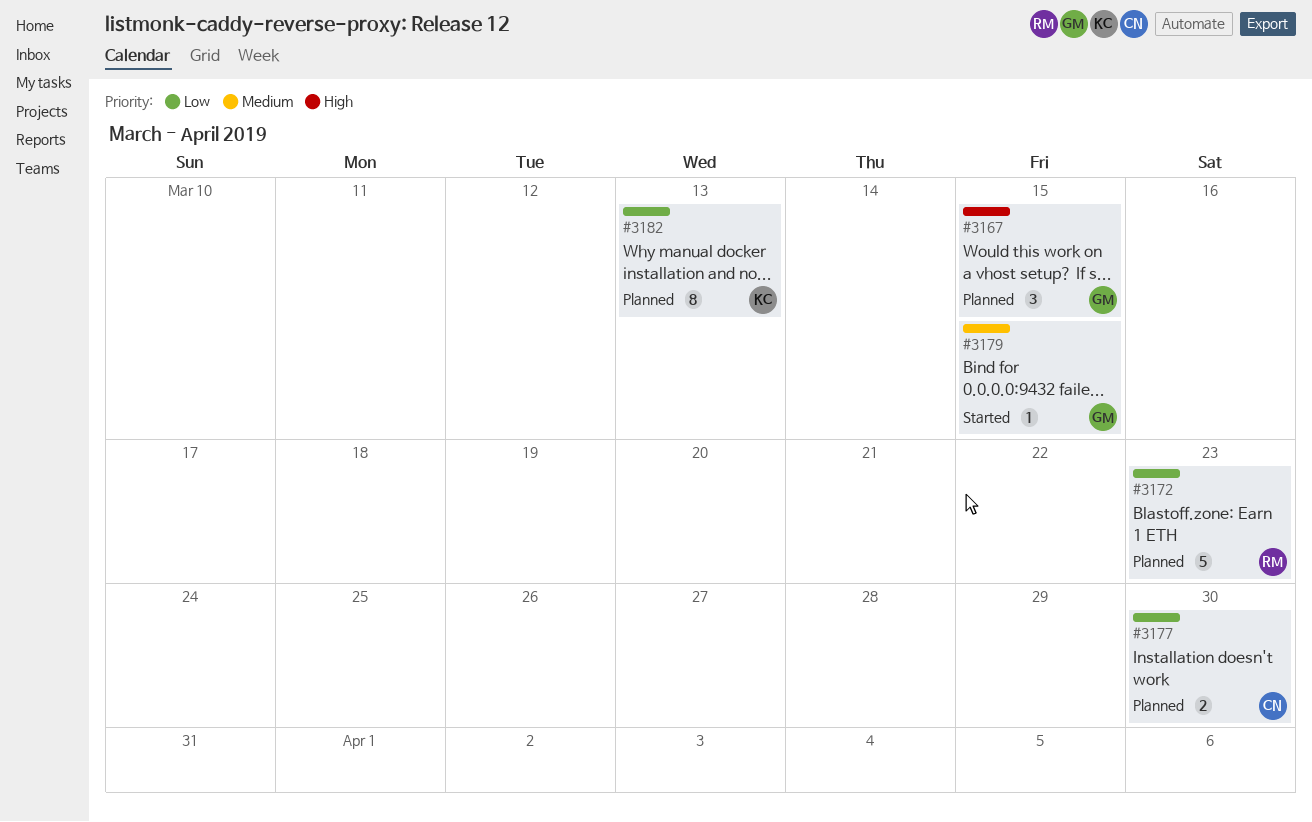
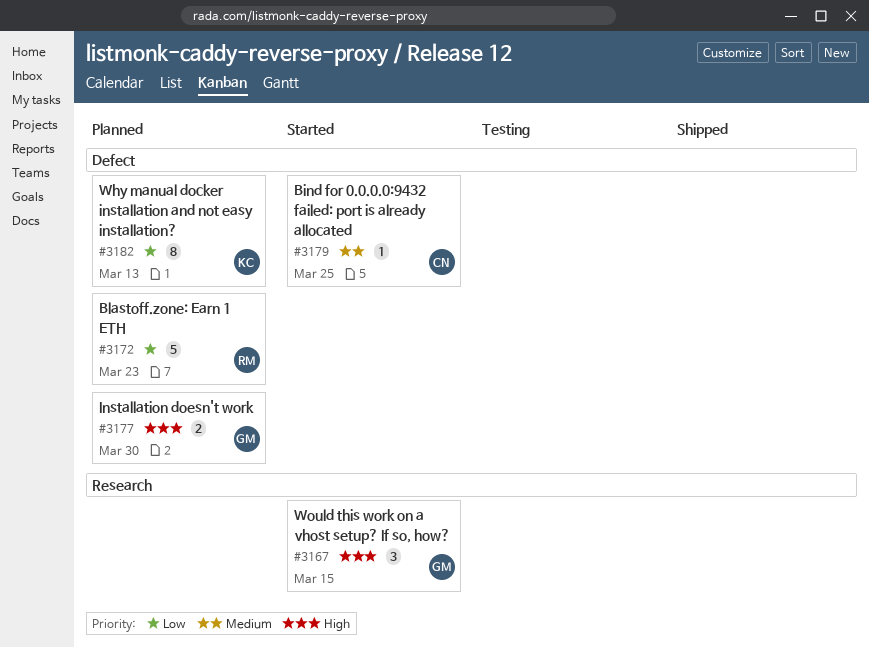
#3167, status: Planned -> Started
#3177, owner: CN -> GM
#3177, priority: Low -> High
#3179, owner: GM -> CN
#3179, due: Mar 15 -> Mar 25

